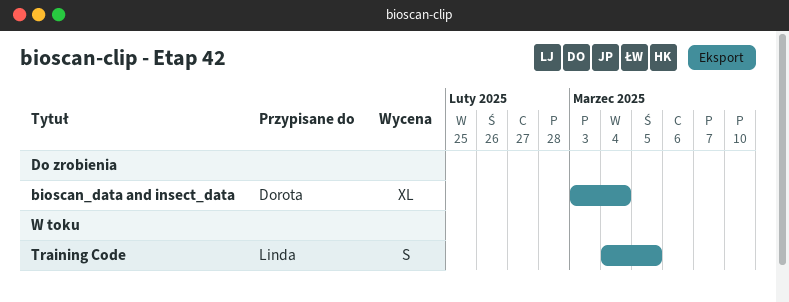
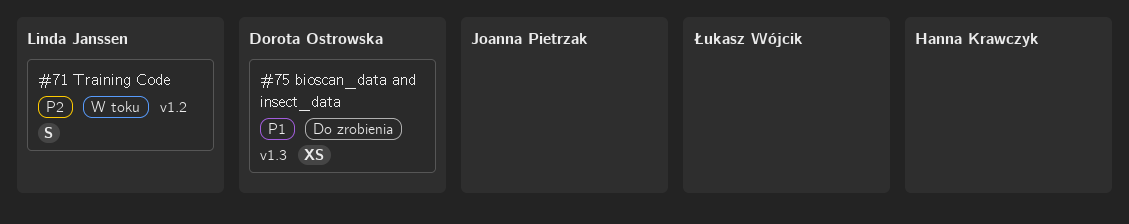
bioscan_data and insect_data, estimate: XL -> XS

